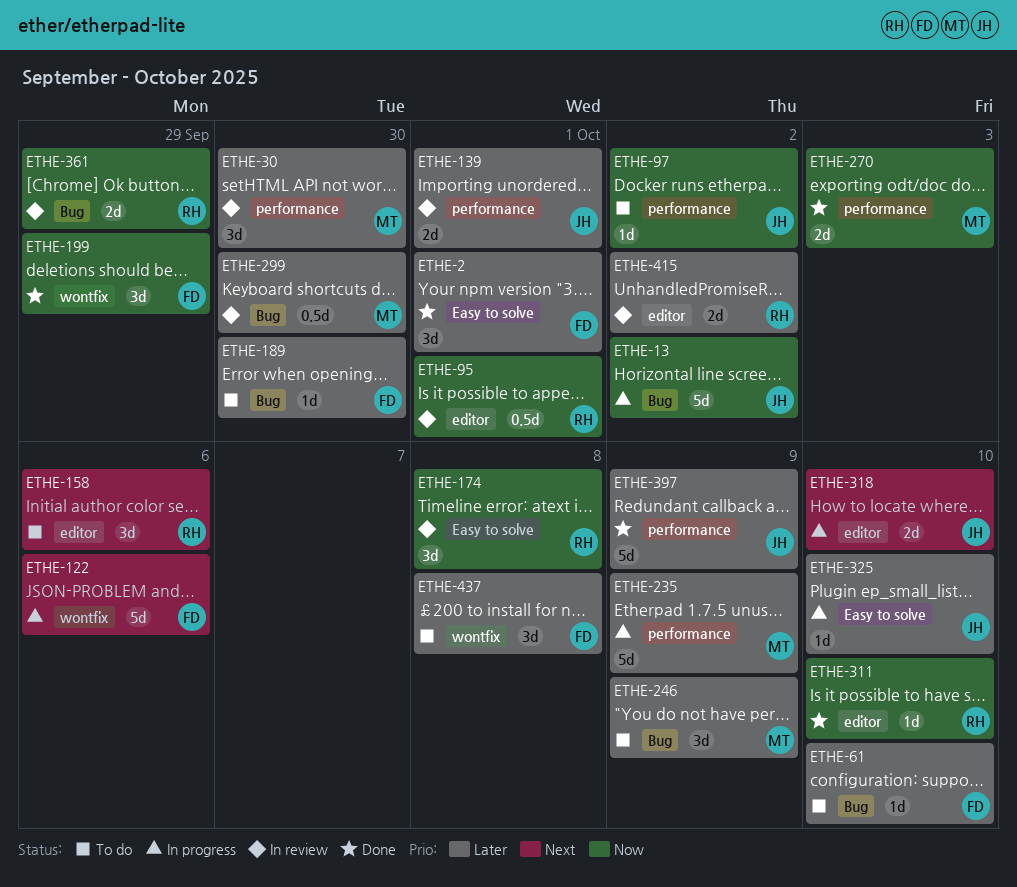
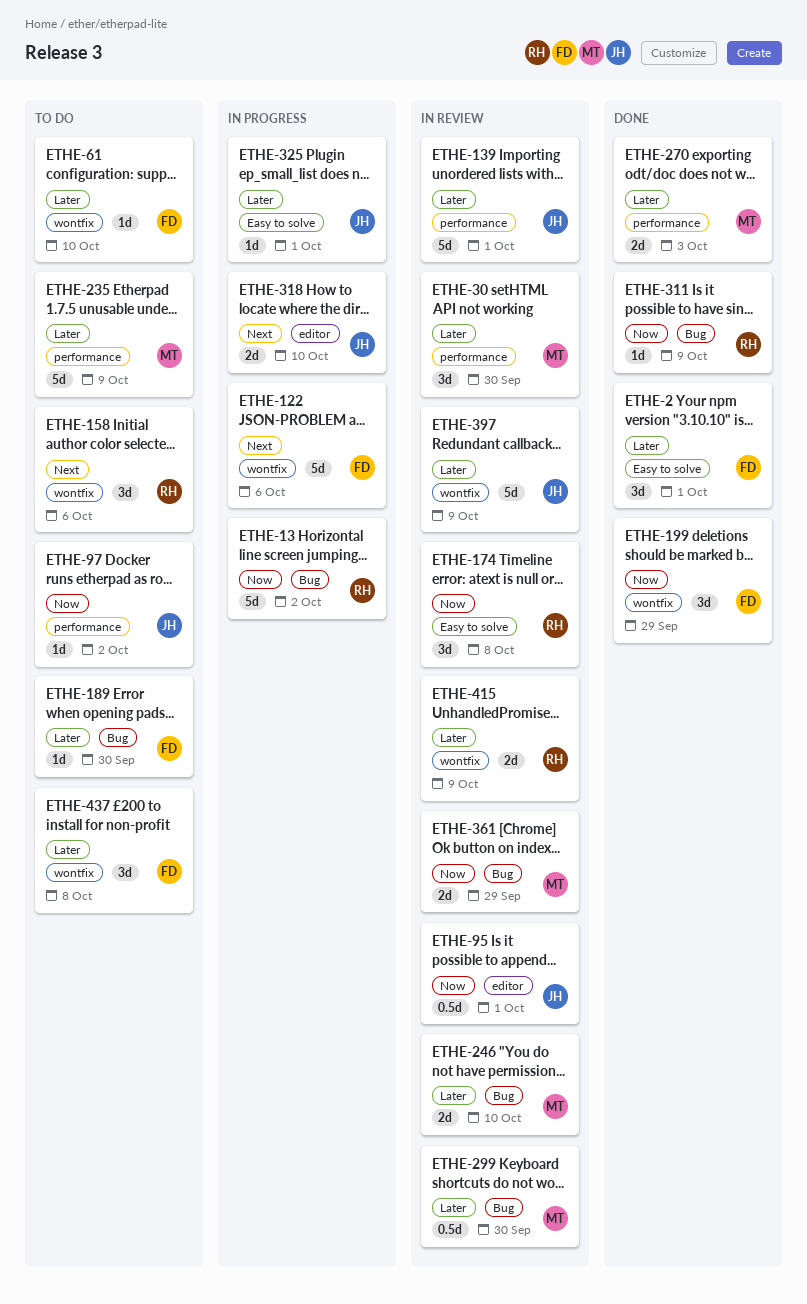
ETHE-13, owner: JH -> RH
ETHE-61, label: Bug -> wontfix
ETHE-95, owner: RH -> JH
ETHE-139, estimate: 2d -> 5d
ETHE-158, label: editor -> wontfix
ETHE-235, status: In progress -> To do
ETHE-246, status: To do -> In review
ETHE-246, estimate: 3d -> 2d
ETHE-246, due: Oct 9 -> Oct 10
ETHE-270, priority: Now -> Later
ETHE-311, label: editor -> Bug
ETHE-311, due: Oct 10 -> Oct 9
ETHE-325, due: Oct 10 -> Oct 1
ETHE-361, owner: RH -> MT
ETHE-397, status: Done -> In review
ETHE-397, label: performance -> wontfix
ETHE-415, label: editor -> wontfix
ETHE-415, due: Oct 2 -> Oct 9

